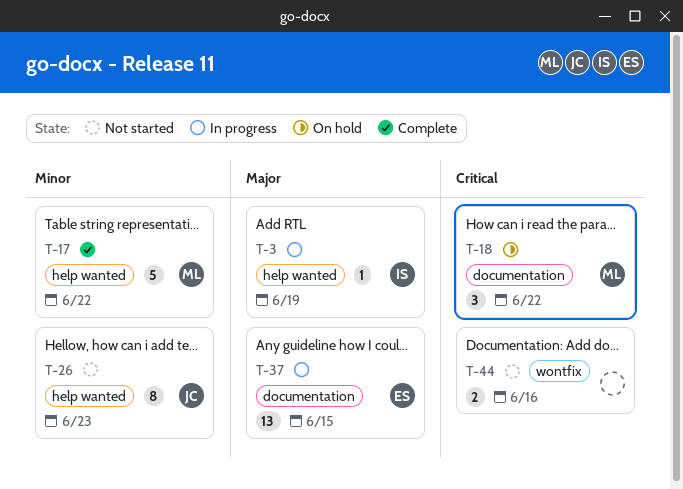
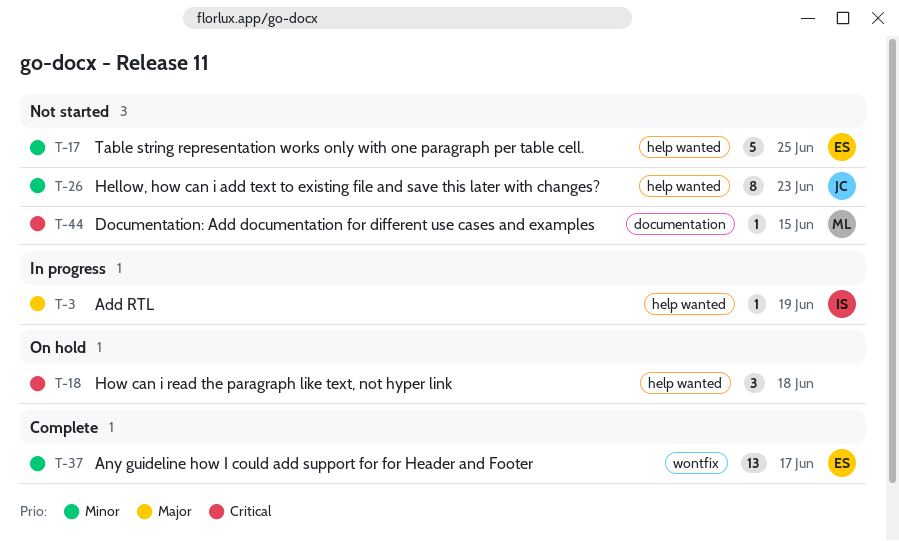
T-17, status: Complete -> Not started
T-17, owner: ML -> ES
T-17, due: Jun 22 -> Jun 25
T-18, owner: ML -> none
T-18, label: documentation -> help wanted
T-18, due: Jun 22 -> Jun 18
T-37, status: In progress -> Complete
T-37, priority: Major -> Minor
T-37, label: documentation -> wontfix
T-37, due: Jun 15 -> Jun 17
T-44, owner: none -> ML
T-44, label: wontfix -> documentation
T-44, estimate: 2 -> 1
T-44, due: Jun 16 -> Jun 15

